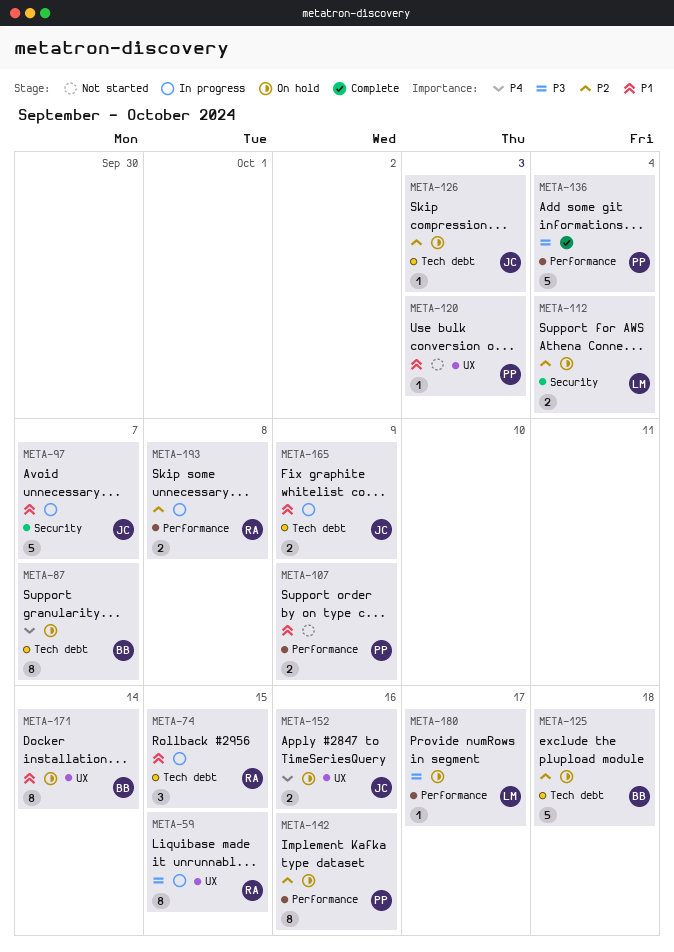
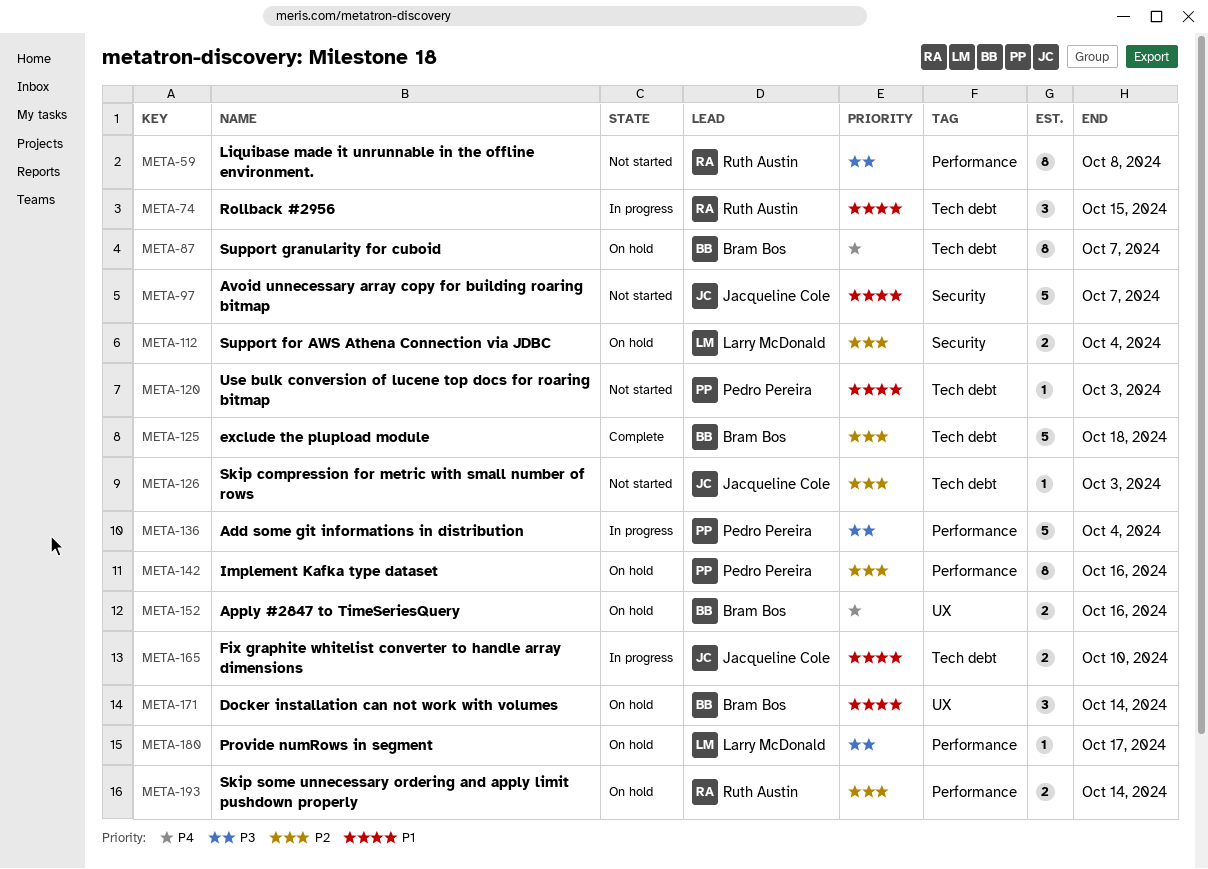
META-59, status: In progress -> Not started
META-59, label: UX -> Performance
META-59, due: Oct 15 -> Oct 8
META-97, status: In progress -> Not started
META-107: present -> none
META-120, label: UX -> Tech debt
META-125, status: On hold -> Complete
META-126, status: On hold -> Not started
META-136, status: Complete -> In progress
META-152, owner: Jacqueline Cole -> Bram Bos
META-165, due: Oct 9 -> Oct 10
META-171, estimate: 8 -> 3
META-193, status: In progress -> On hold
META-193, due: Oct 8 -> Oct 14

